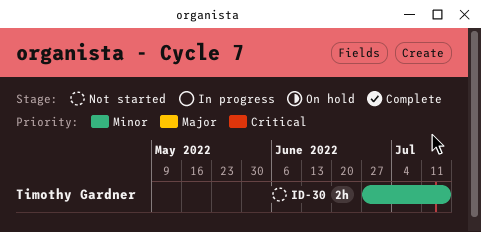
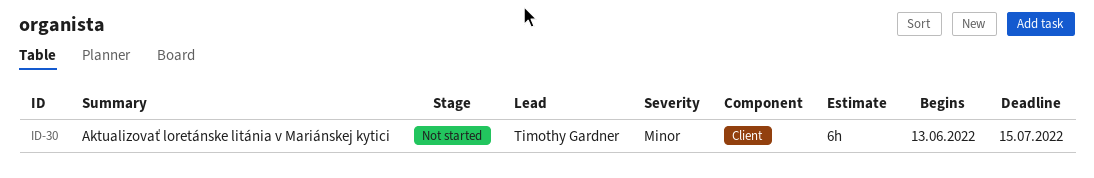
ID-30, estimate: 2h -> 6h
ID-30, start: Jun 27 -> Jun 13

